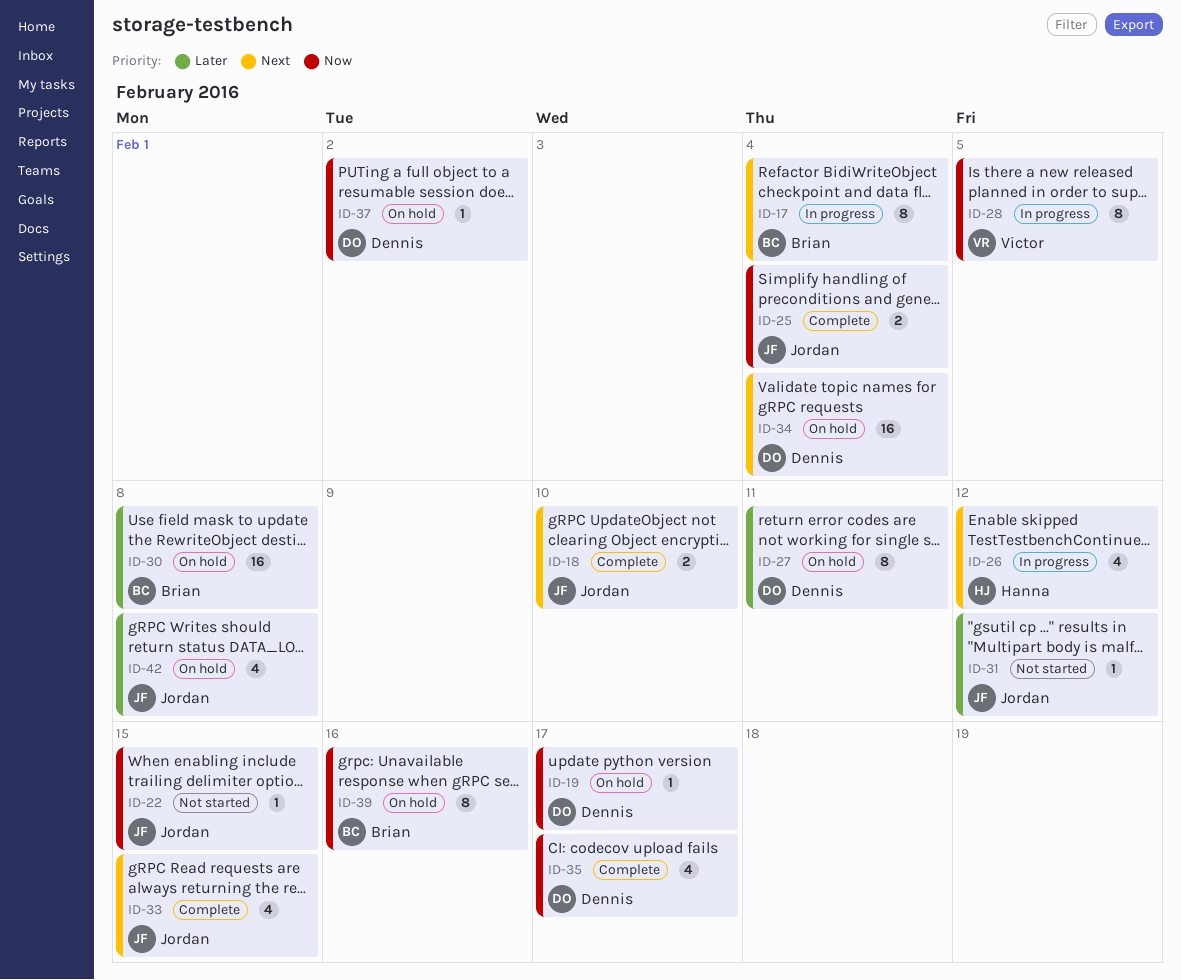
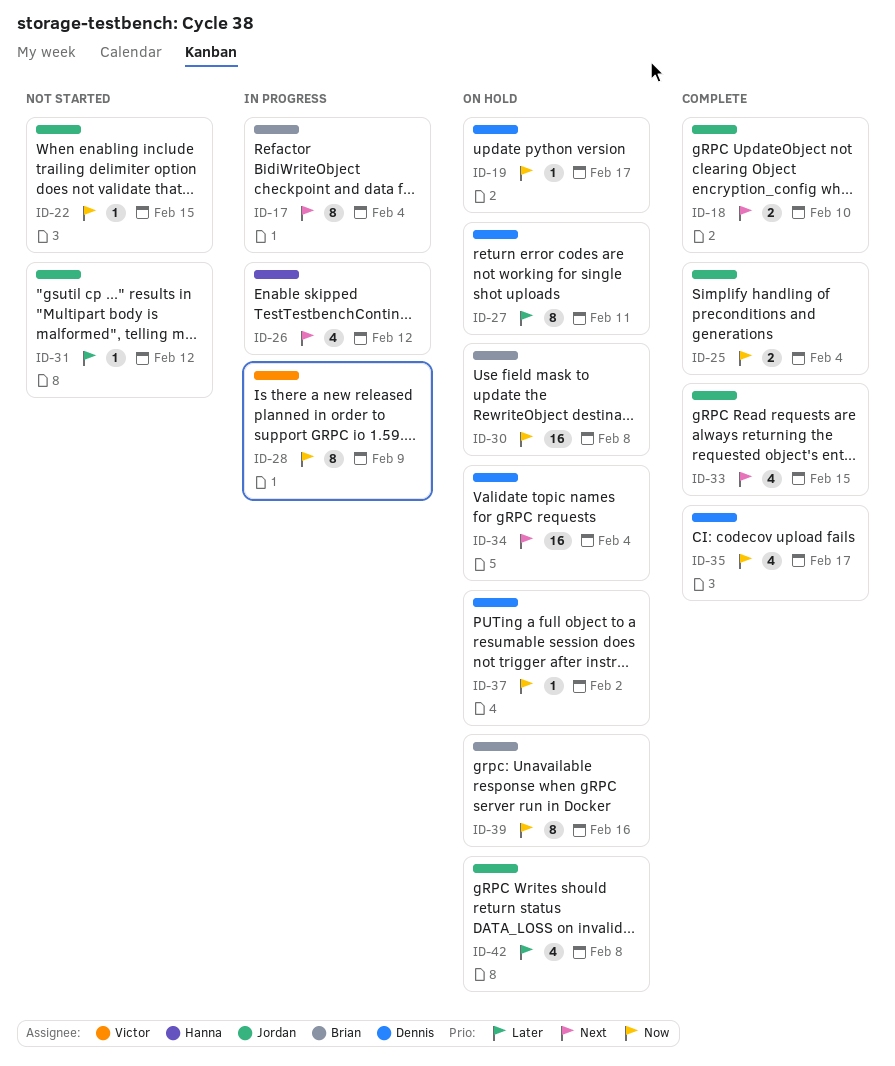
ID-28, due: Feb 5 -> Feb 9
ID-30, priority: Later -> Now

